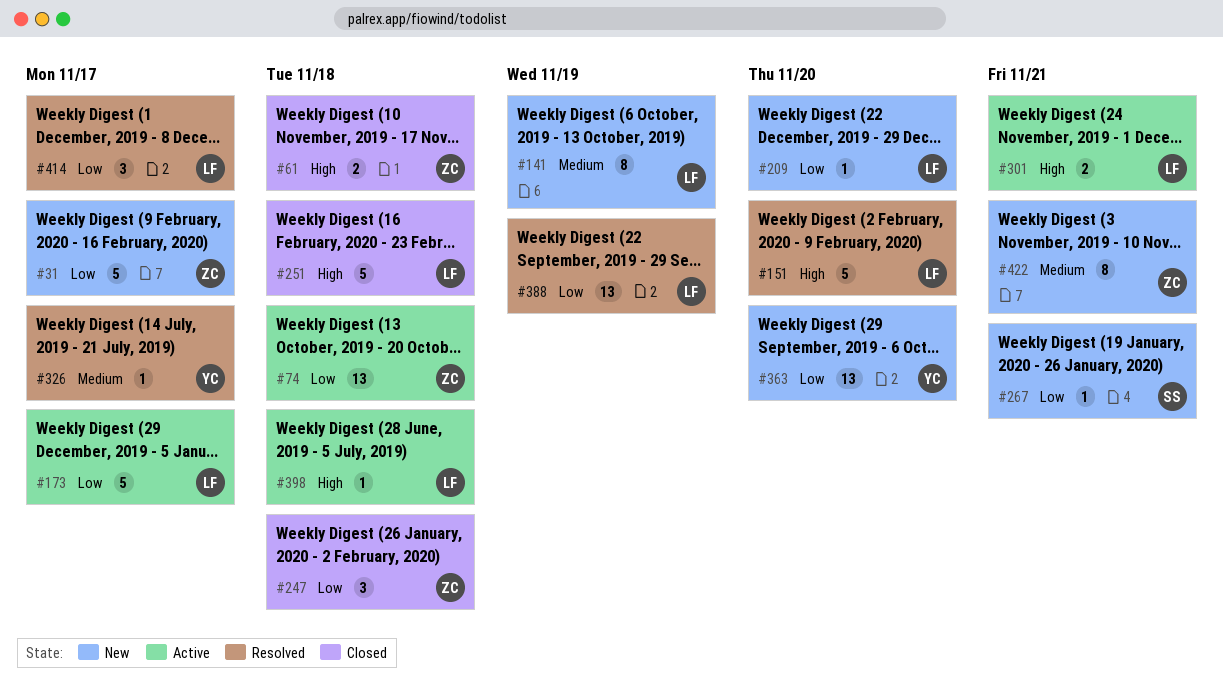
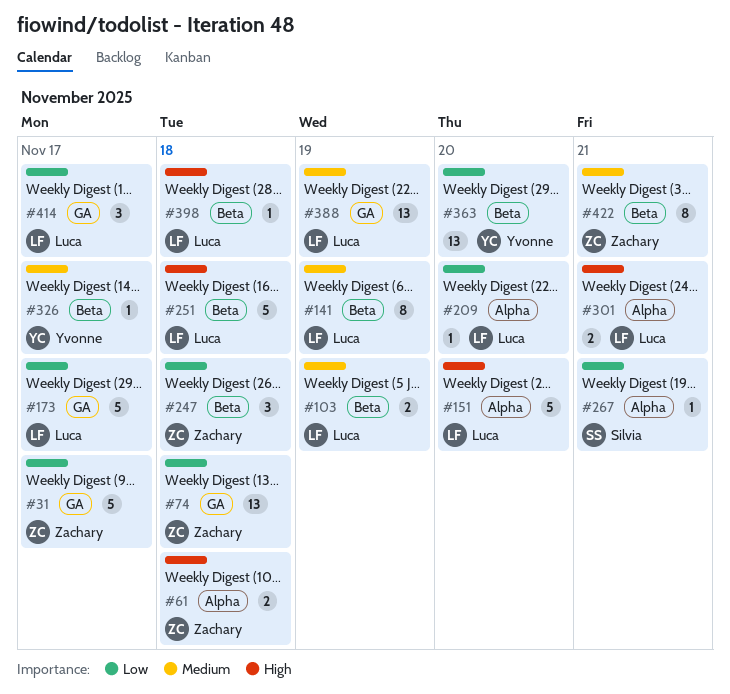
#103: none -> present
#388, priority: Low -> Medium

